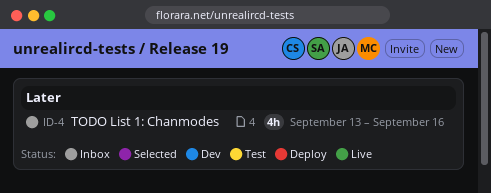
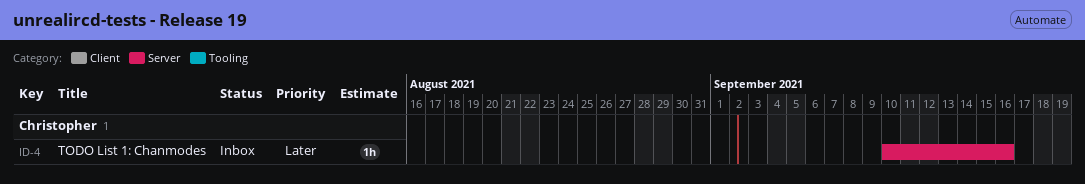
ID-4, estimate: 4h -> 1h
ID-4, start: Sep 13 -> Sep 10

